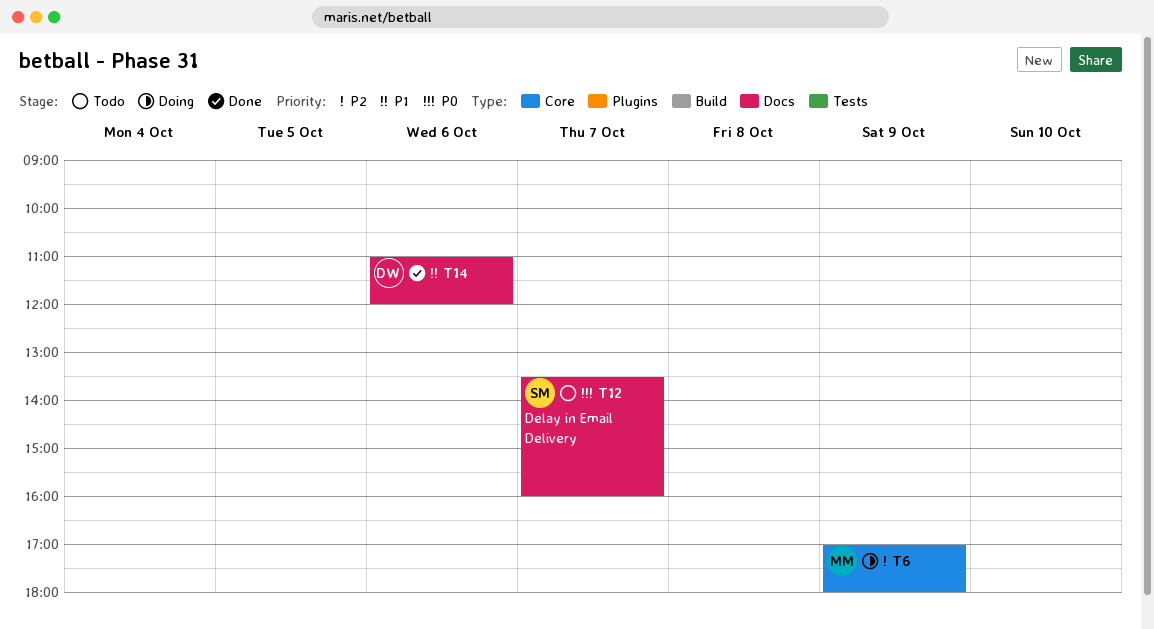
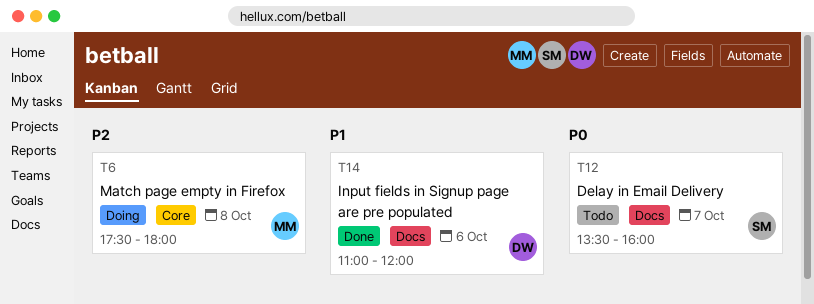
T6, day: Oct 9 -> Oct 8
T6, begins: 17:00 -> 17:30

